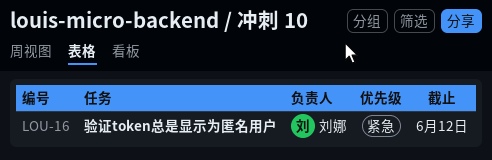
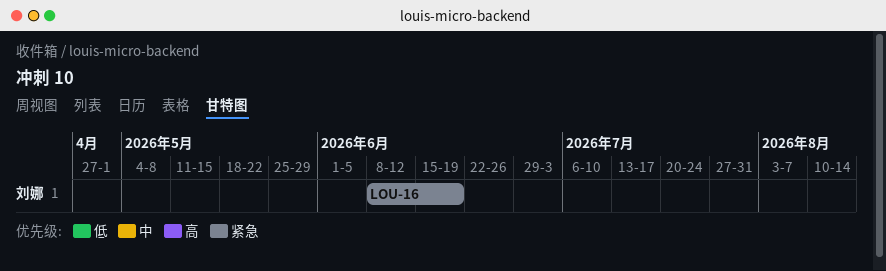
LOU-16, due: Jun 12 -> Jun 19

